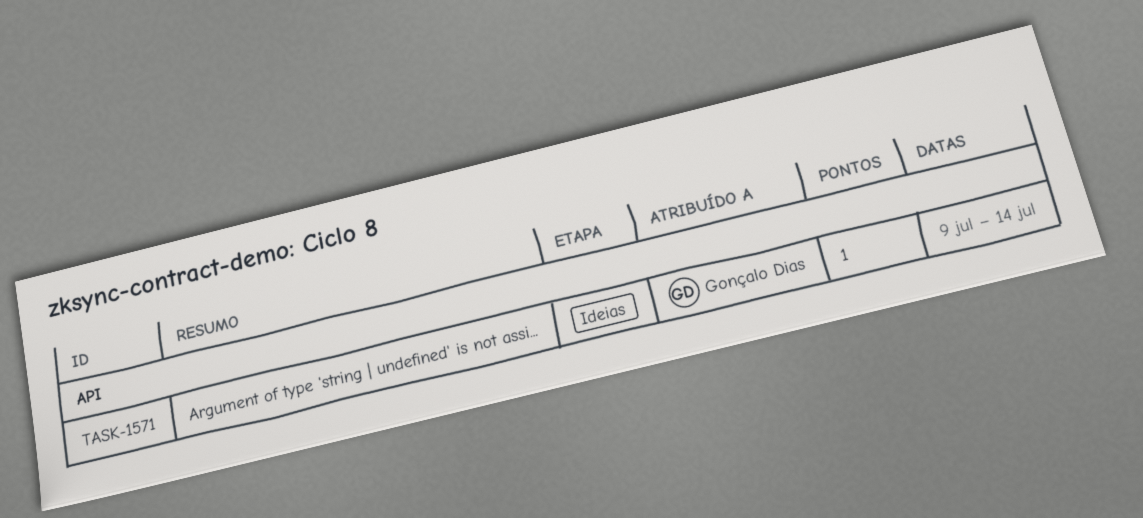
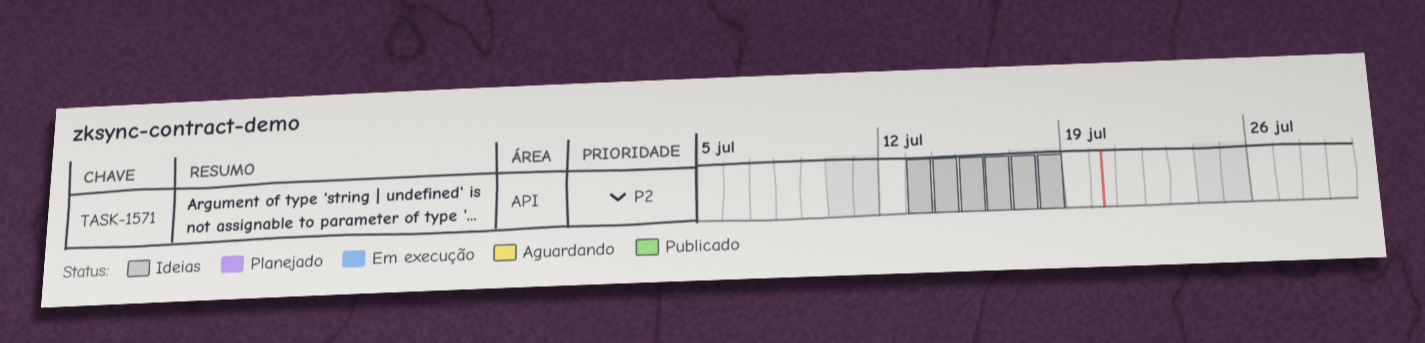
TASK-1571, start: Jul 9 -> Jul 13
TASK-1571, due: Jul 14 -> Jul 18

